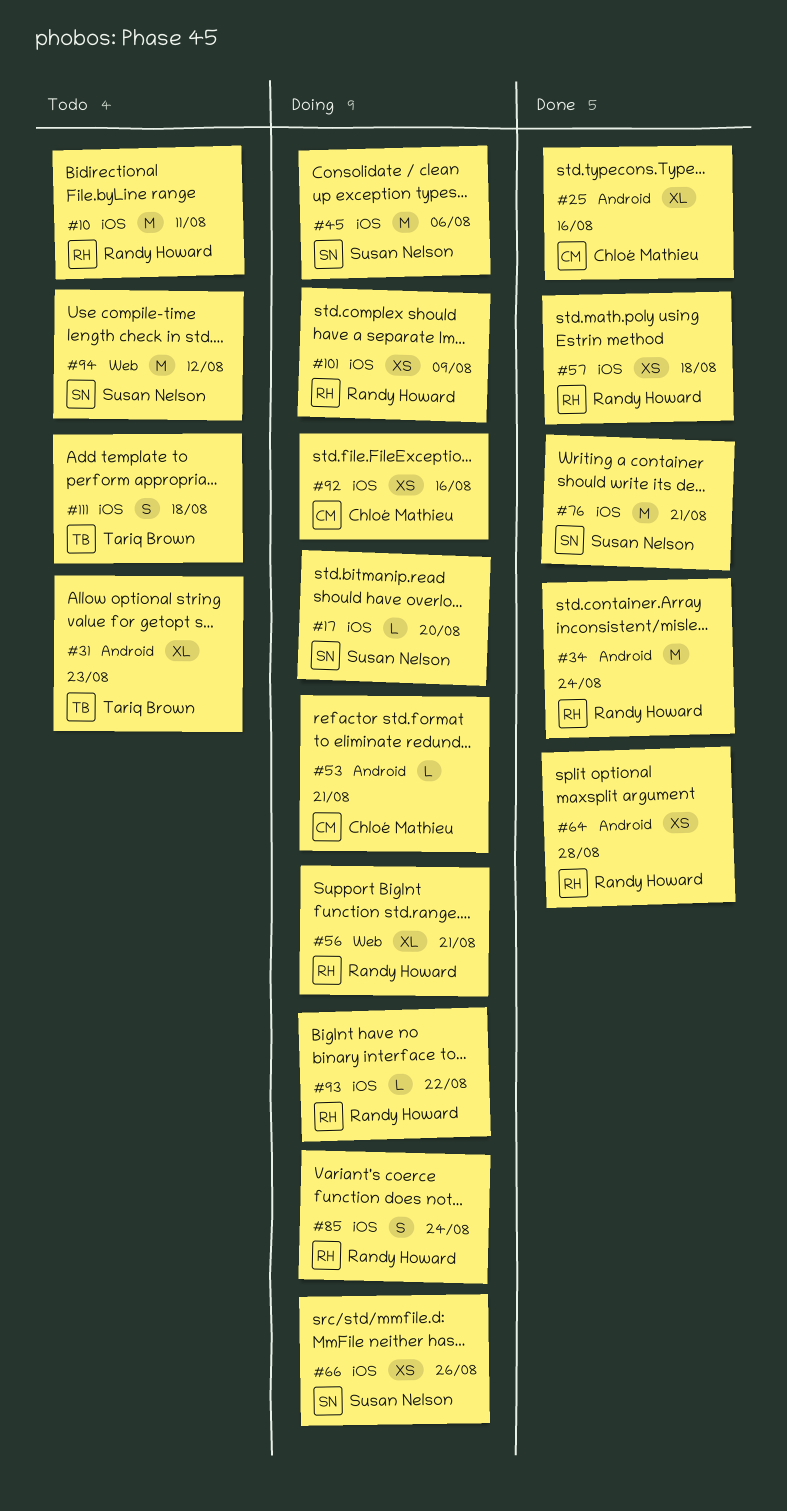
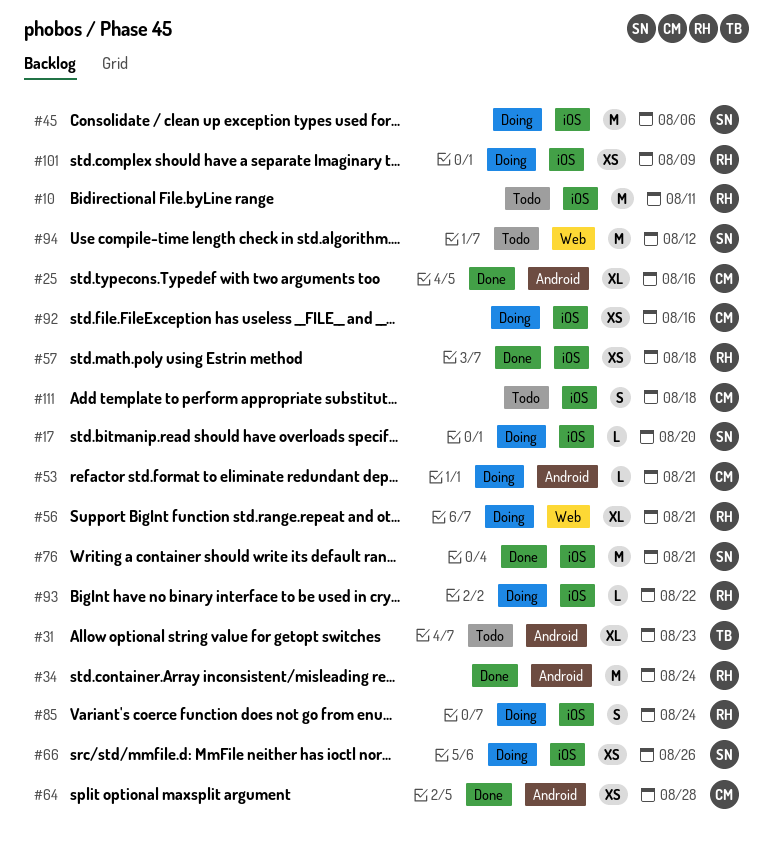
#64, owner: Randy Howard -> Chloé Mathieu
#111, owner: Tariq Brown -> Chloé Mathieu

